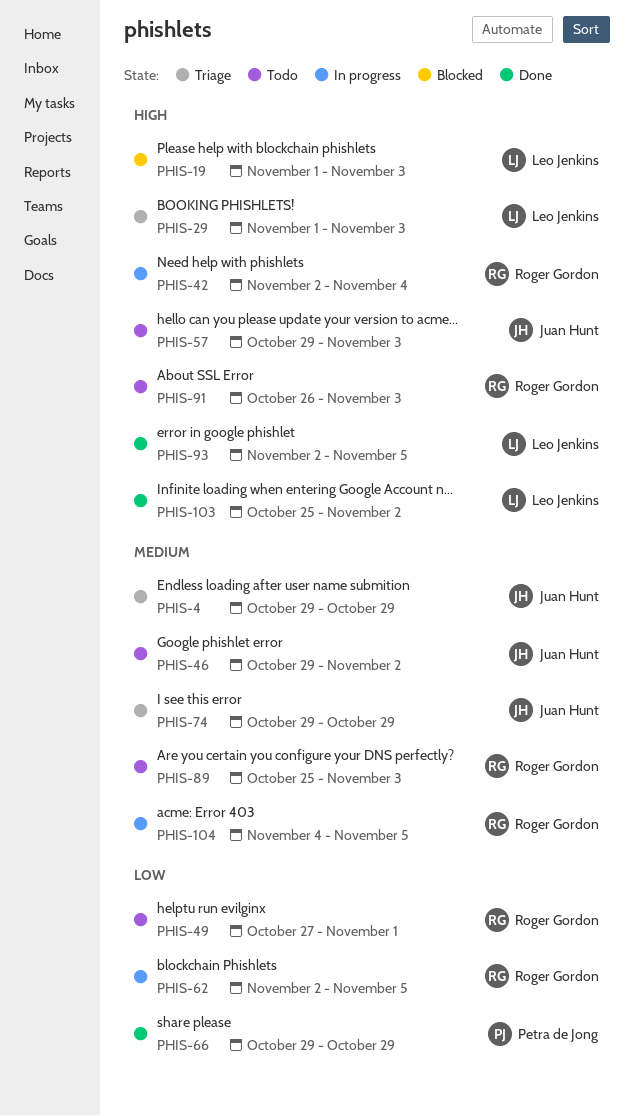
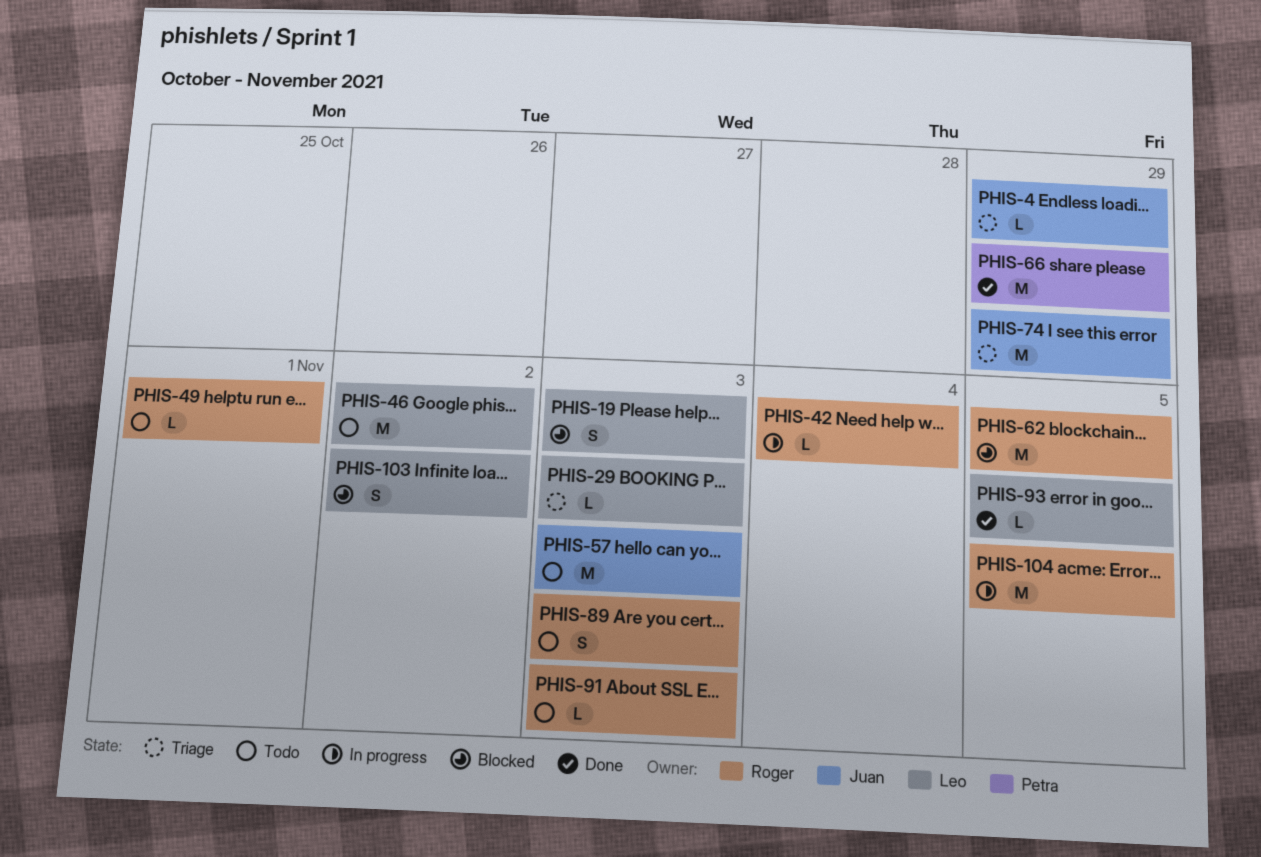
PHIS-46, owner: Juan Hunt -> Leo Jenkins
PHIS-62, status: In progress -> Blocked
PHIS-103, status: Done -> Blocked

